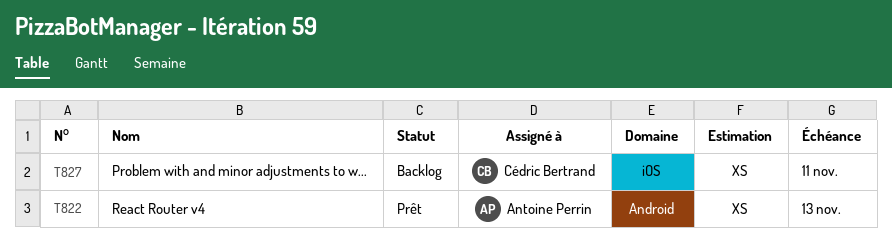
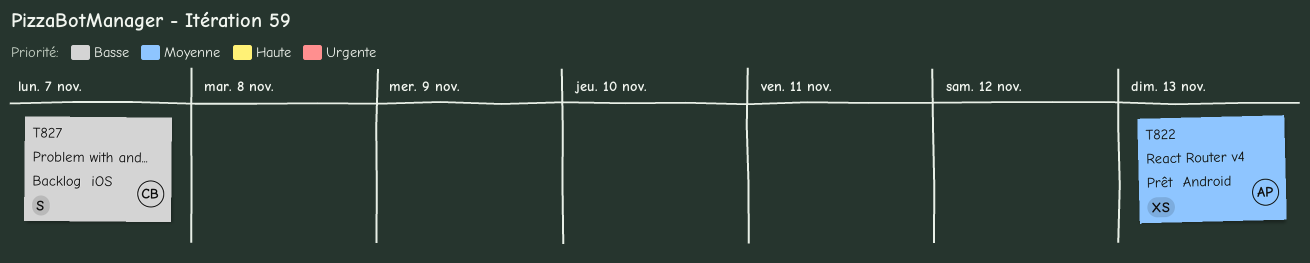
T827, estimate: XS -> S
T827, due: Nov 11 -> Nov 7

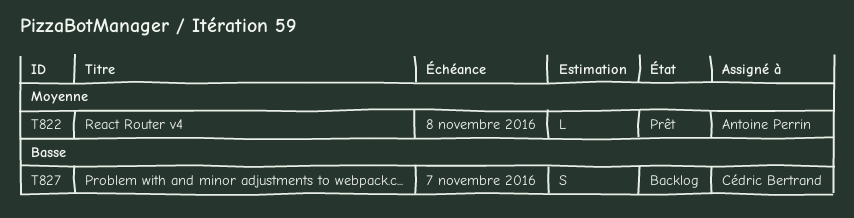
T822, estimate: XS -> L
T822, due: Nov 13 -> Nov 8

